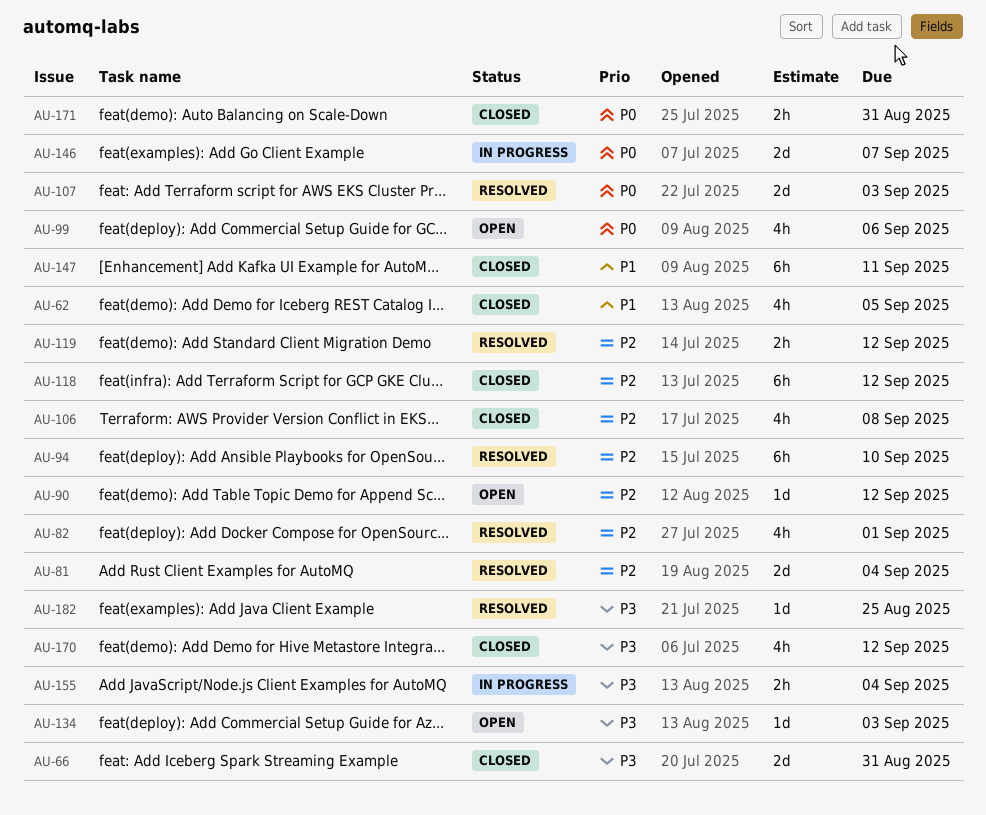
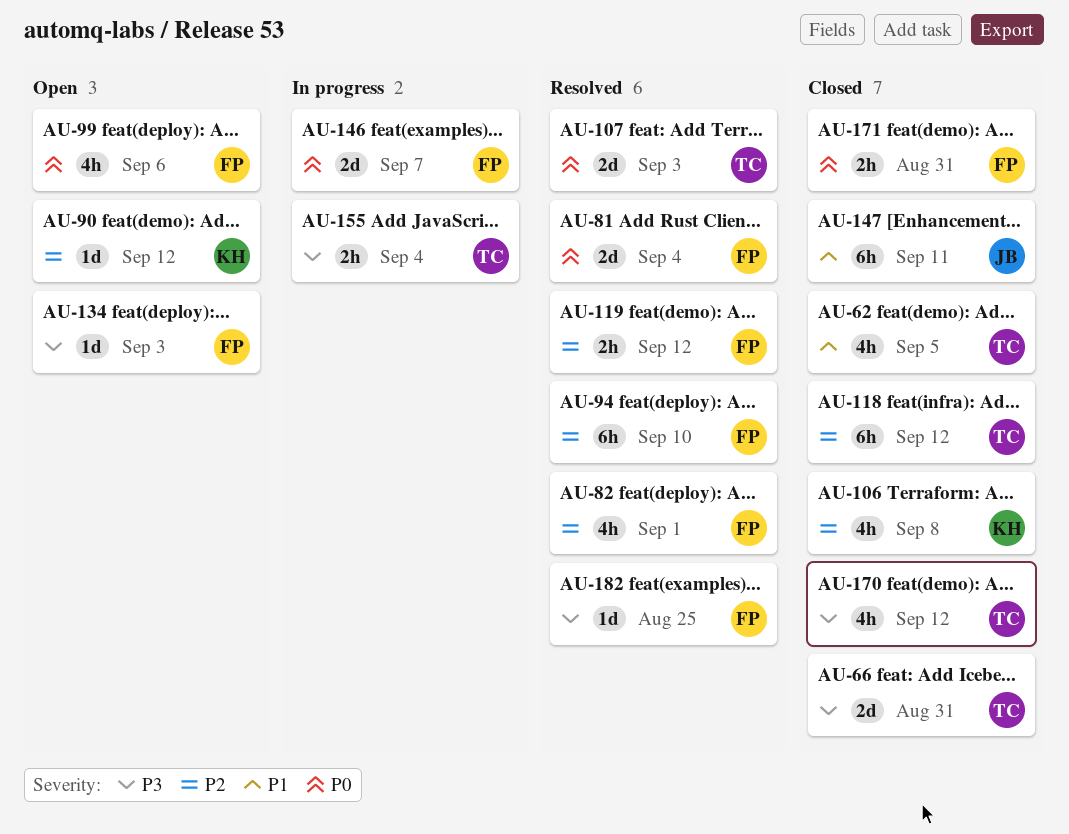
AU-81, priority: P2 -> P0

